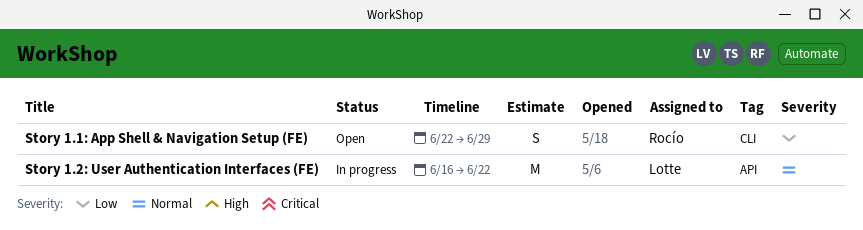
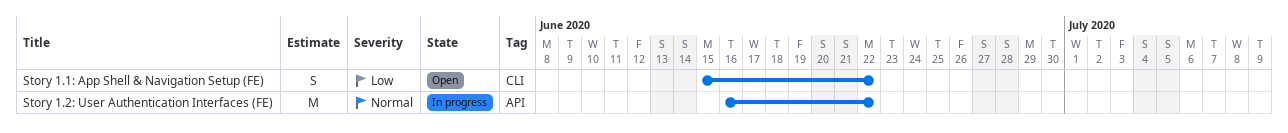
Story 1.1: App Shell & Navigation Setup (FE), start: Jun 22 -> Jun 15
Story 1.1: App Shell & Navigation Setup (FE), due: Jun 29 -> Jun 22

